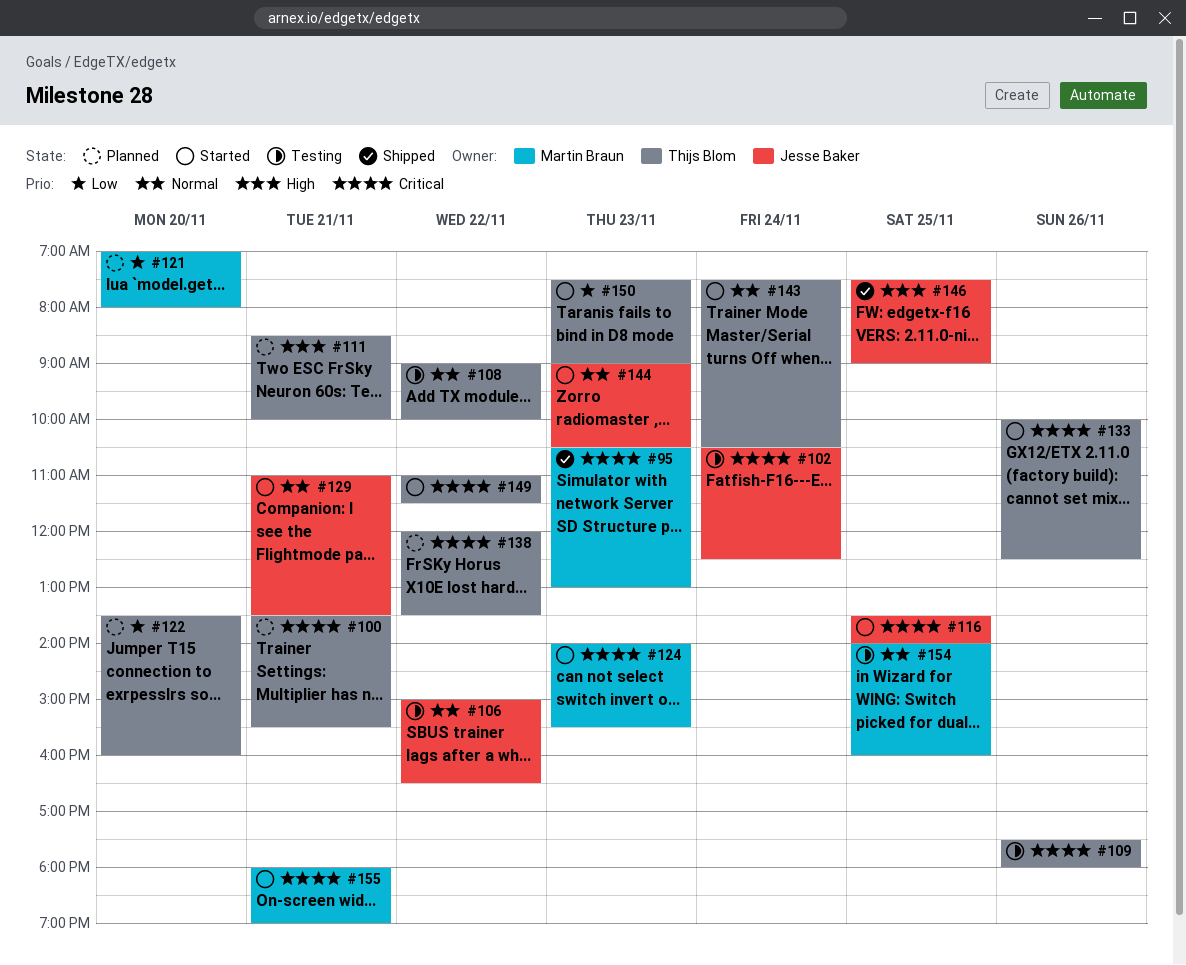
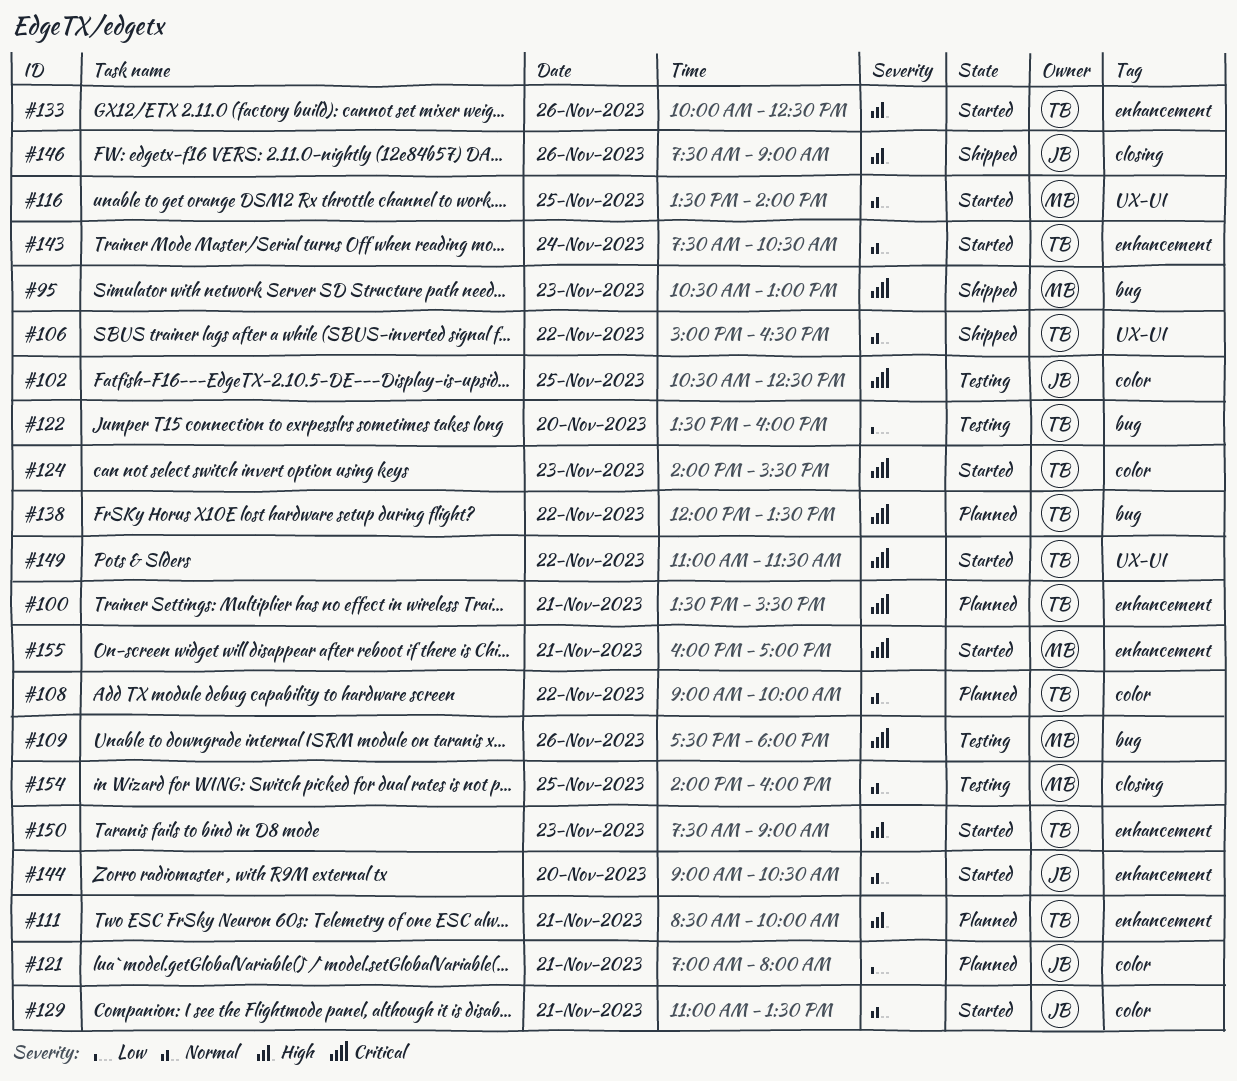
#102, day: Nov 24 -> Nov 25
#106, status: Testing -> Shipped
#106, owner: Jesse Baker -> Thijs Blom
#108, status: Testing -> Planned
#109, owner: Thijs Blom -> Martin Braun
#116, owner: Jesse Baker -> Martin Braun
#116, priority: Critical -> Normal
#121, owner: Martin Braun -> Jesse Baker
#121, day: Nov 20 -> Nov 21
#122, status: Planned -> Testing
#124, owner: Martin Braun -> Thijs Blom
#133, priority: Critical -> High
#144, day: Nov 23 -> Nov 20
#146, day: Nov 25 -> Nov 26
#150, priority: Low -> High
#155, begins: 18:00 -> 16:00
#155, ends: 19:00 -> 17:00

